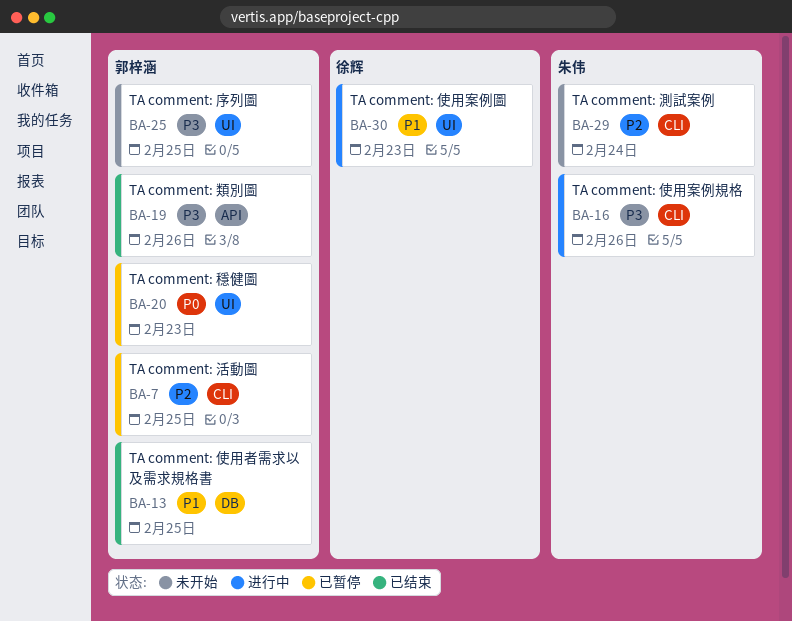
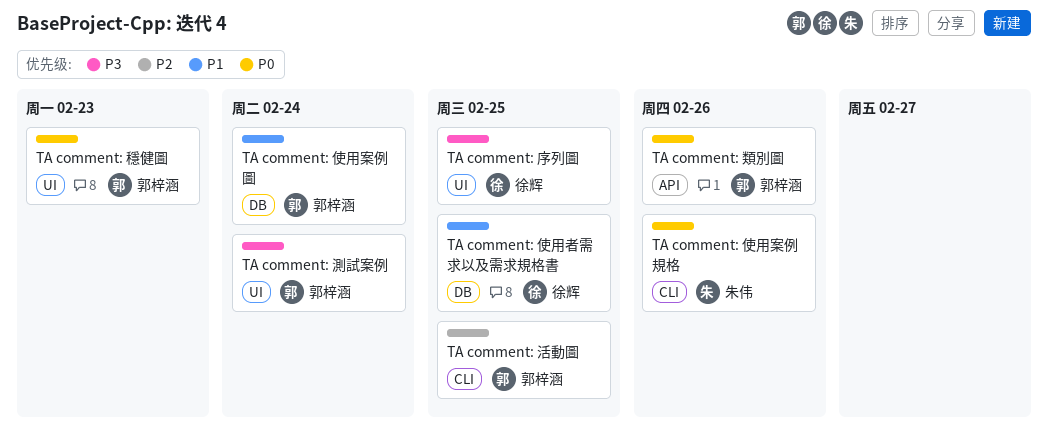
TA comment: 使用案例圖, owner: 徐辉 -> 郭梓涵
TA comment: 使用案例圖, label: UI -> DB
TA comment: 使用案例圖, due: Feb 23 -> Feb 24
TA comment: 使用案例規格, priority: P3 -> P0
TA comment: 使用者需求以及需求規格書, owner: 郭梓涵 -> 徐辉
TA comment: 序列圖, owner: 郭梓涵 -> 徐辉
TA comment: 測試案例, owner: 朱伟 -> 郭梓涵
TA comment: 測試案例, priority: P2 -> P3
TA comment: 測試案例, label: CLI -> UI
TA comment: 類別圖, priority: P3 -> P0

